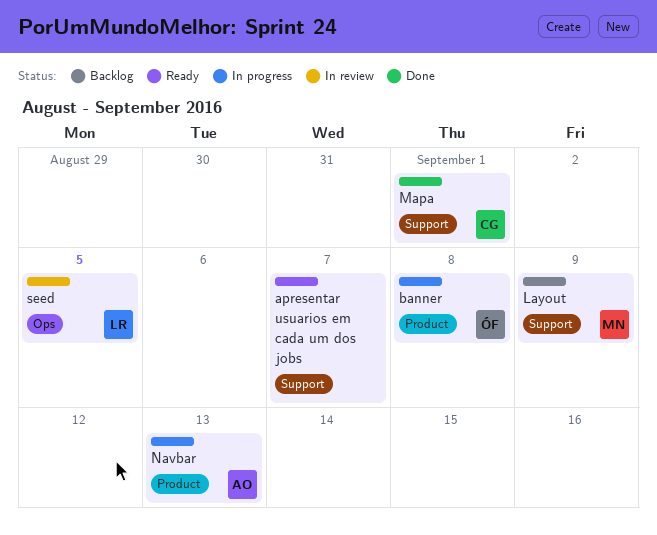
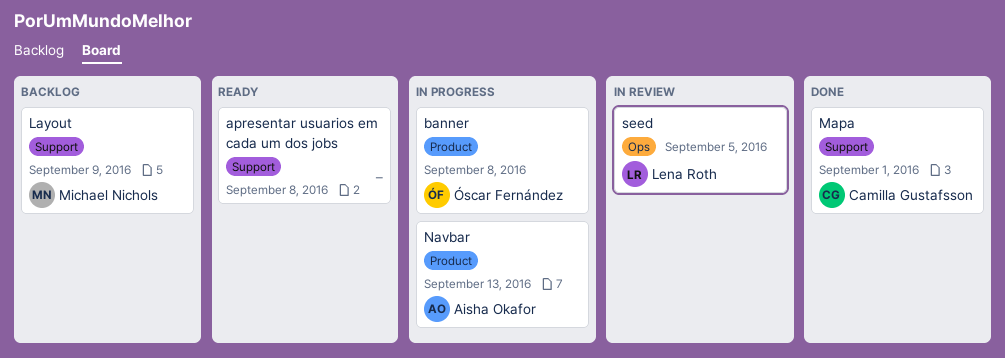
apresentar usuarios em cada um dos jobs, due: Sep 7 -> Sep 8

